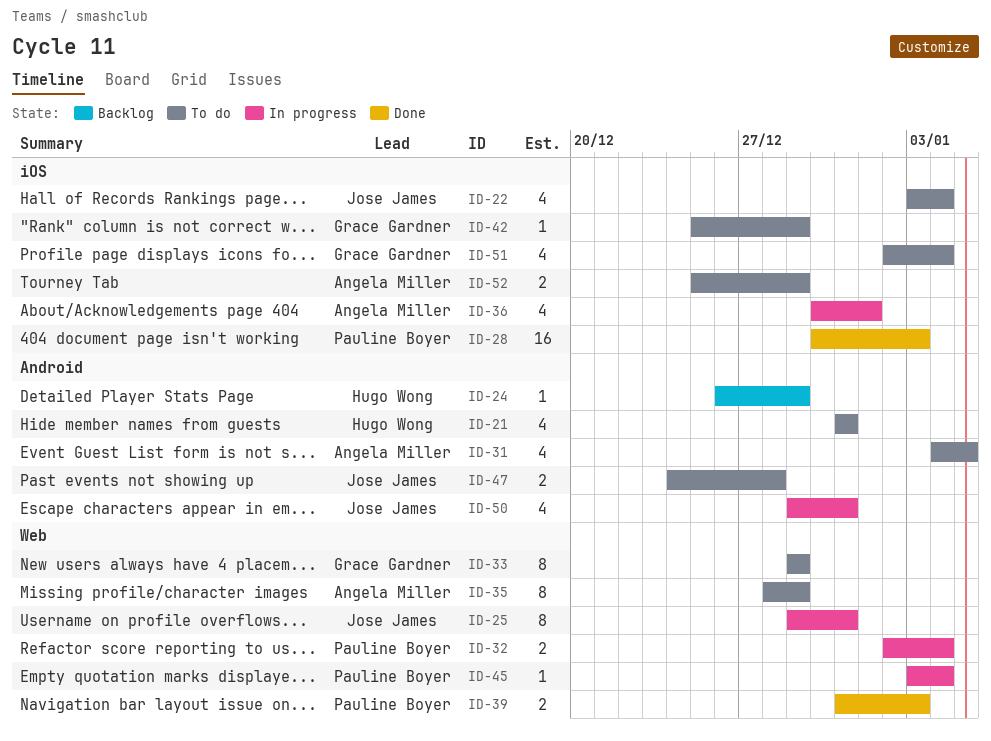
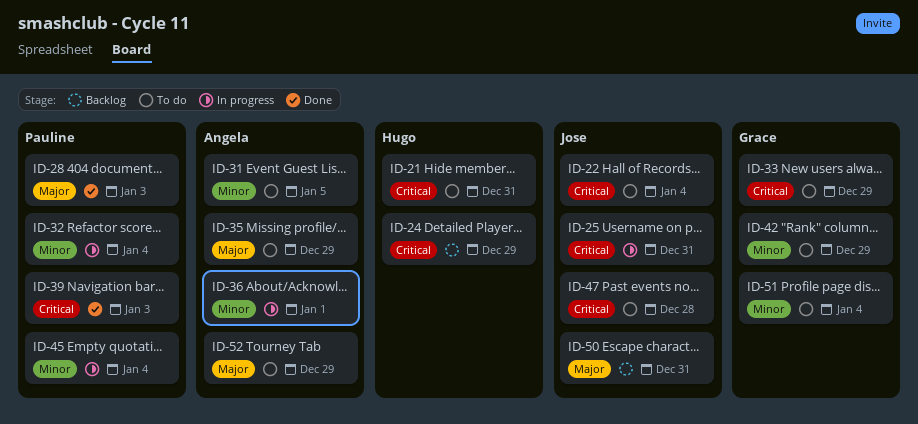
ID-50, status: In progress -> Backlog

